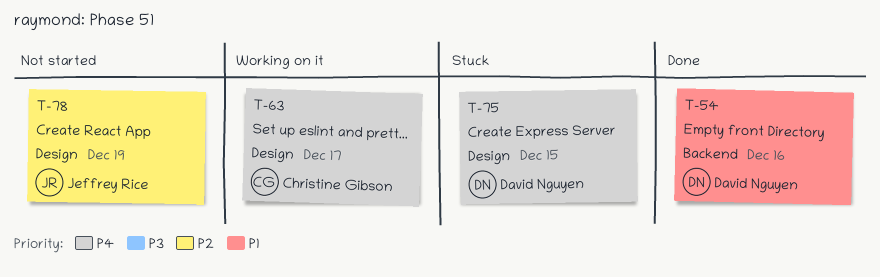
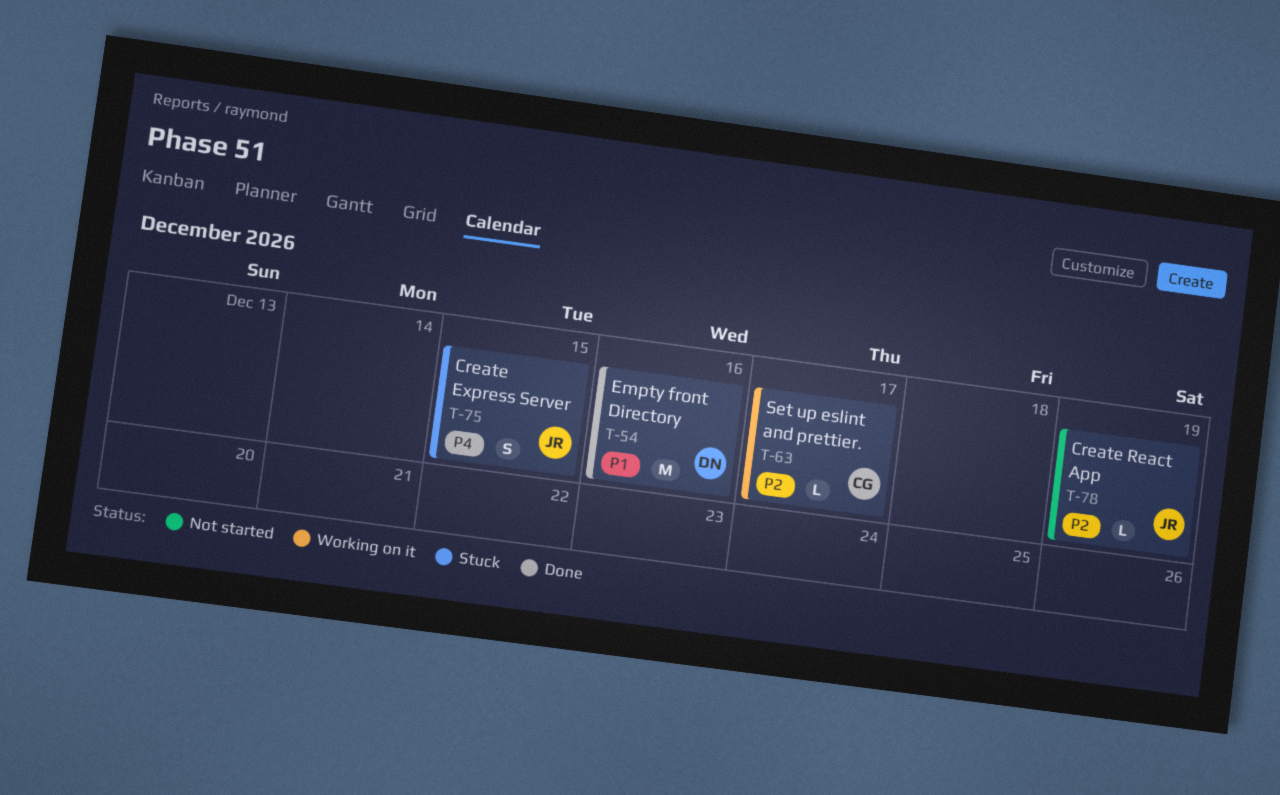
T-63, priority: P4 -> P2
T-75, owner: David Nguyen -> Jeffrey Rice

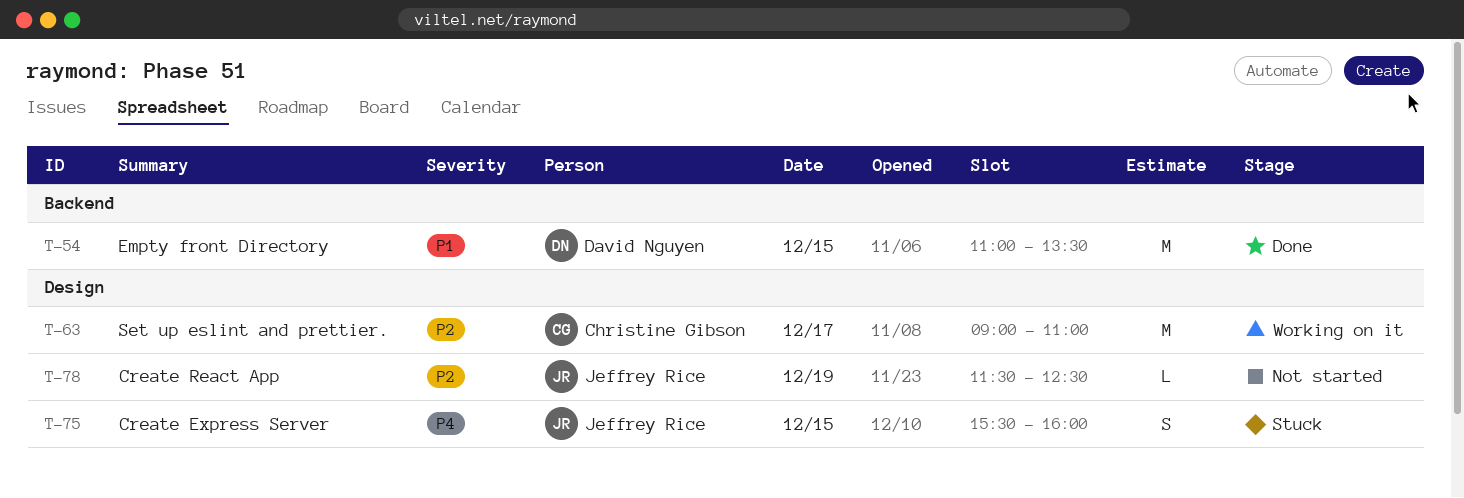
T-54, day: Dec 16 -> Dec 15
T-63, estimate: L -> M

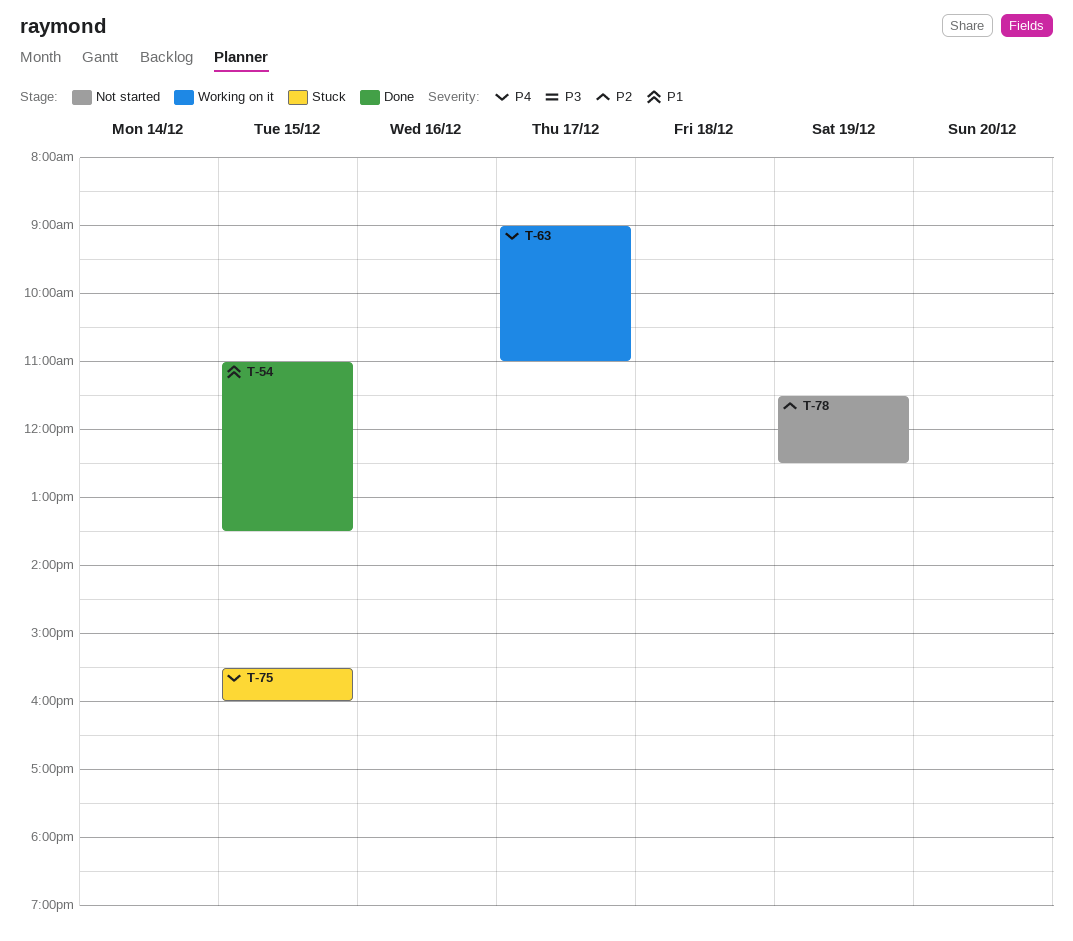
T-63, priority: P2 -> P4

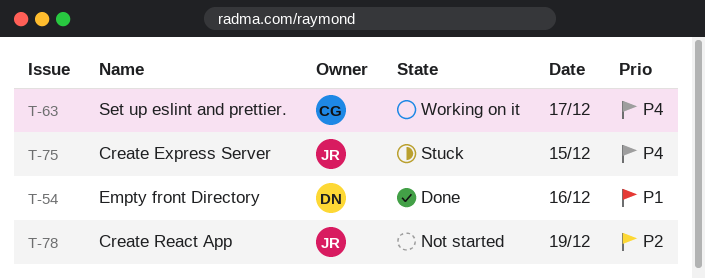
T-54, day: Dec 15 -> Dec 16

